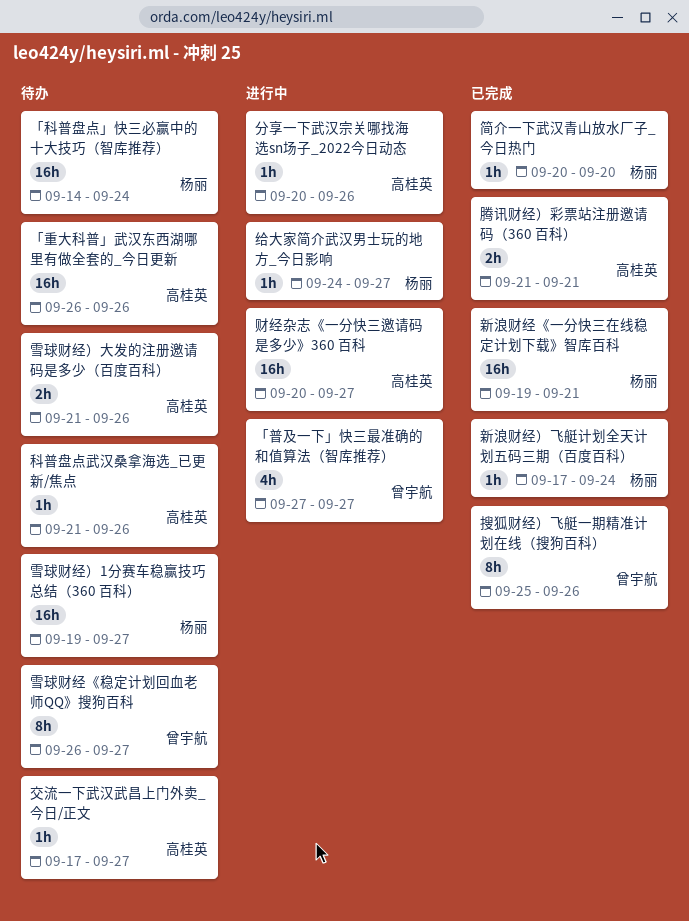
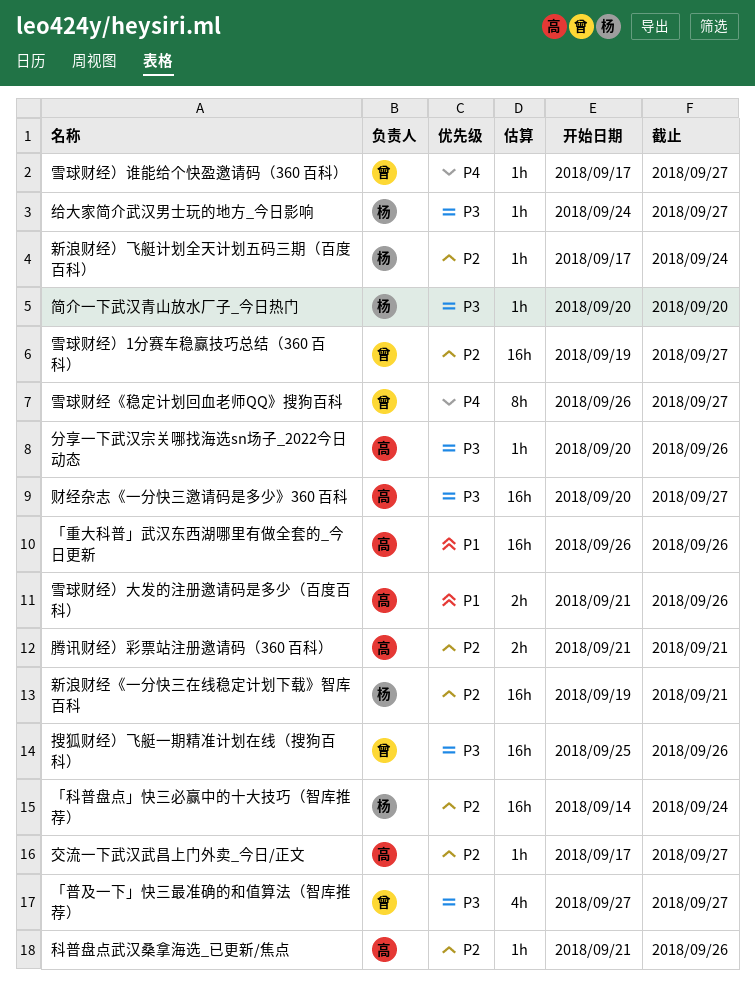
搜狐财经）飞艇一期精准计划在线（搜狗百科）, estimate: 8h -> 16h
雪球财经）1分赛车稳赢技巧总结（360 百科）, owner: 杨丽 -> 曾宇航
雪球财经）谁能给个快盈邀请码（360 百科）: none -> present

